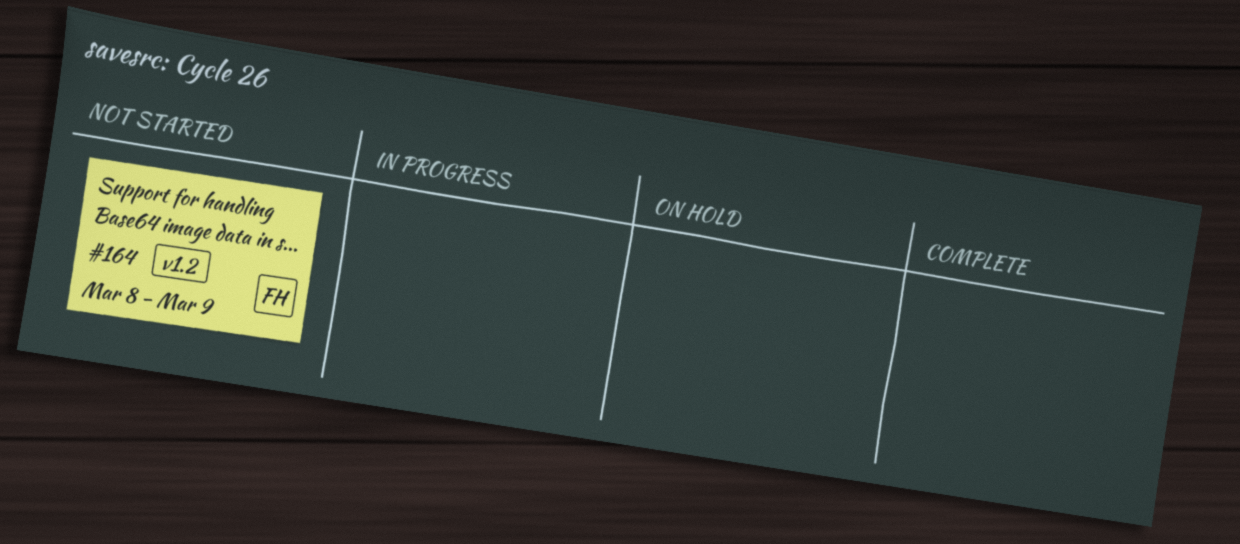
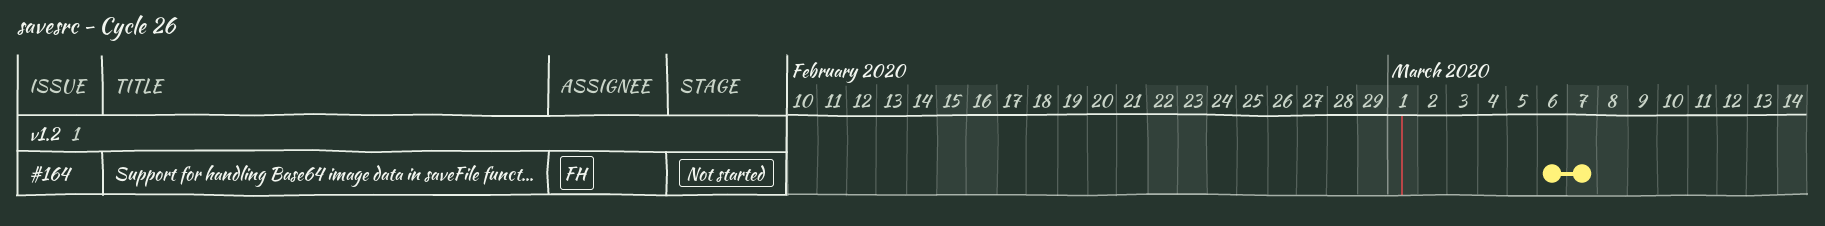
#164, start: Mar 8 -> Mar 6
#164, due: Mar 9 -> Mar 7

